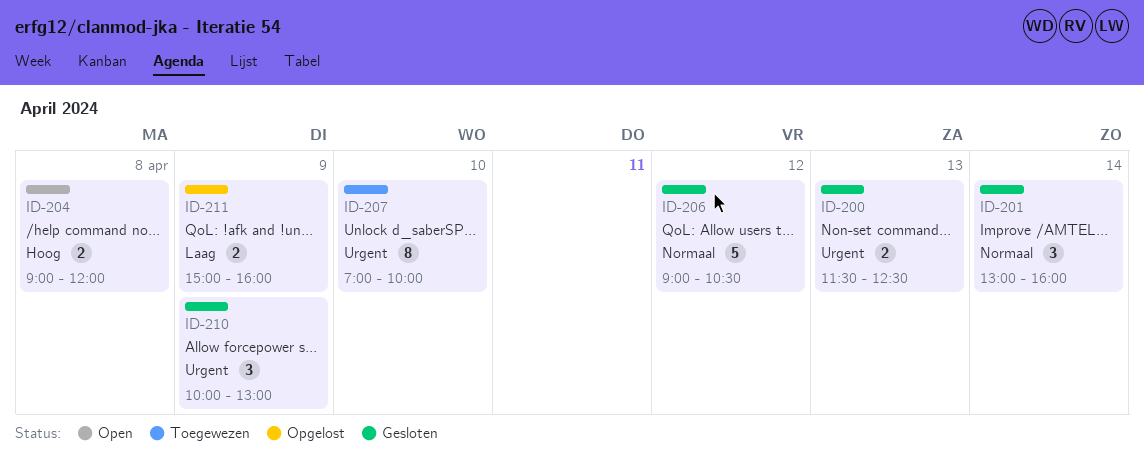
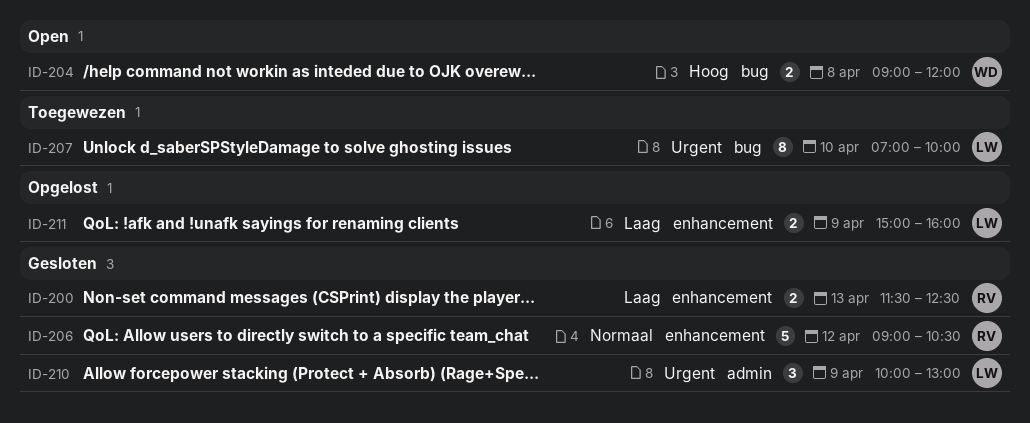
ID-200, priority: Urgent -> Laag
ID-201: present -> none

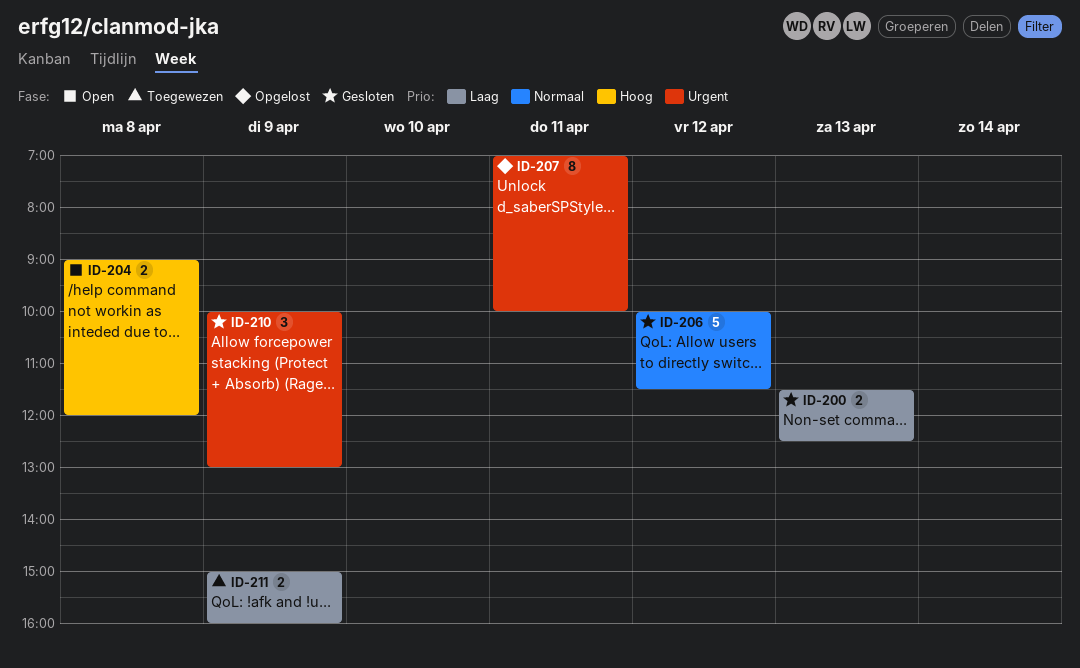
ID-206, begins: 09:00 -> 10:00
ID-206, ends: 10:30 -> 11:30
ID-207, status: Toegewezen -> Opgelost
ID-207, day: Apr 10 -> Apr 11
ID-211, status: Opgelost -> Toegewezen

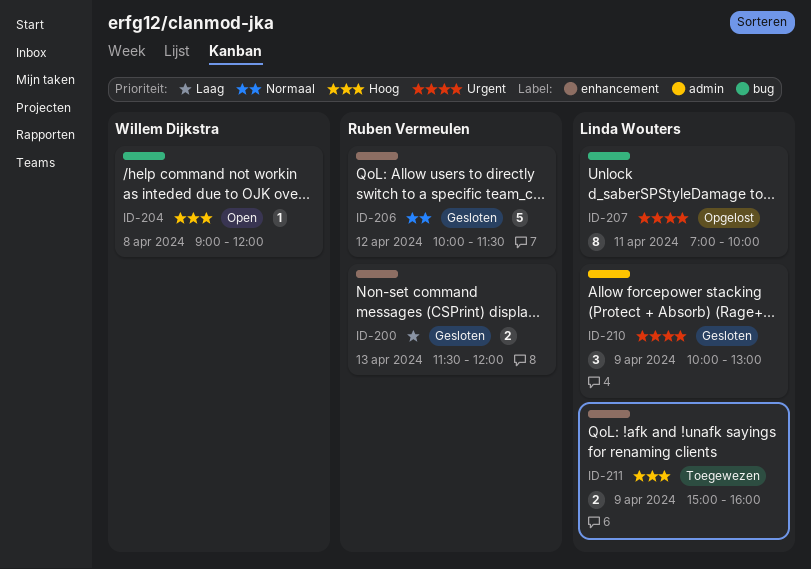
ID-200, ends: 12:30 -> 12:00
ID-204, estimate: 2 -> 1
ID-211, priority: Laag -> Hoog

